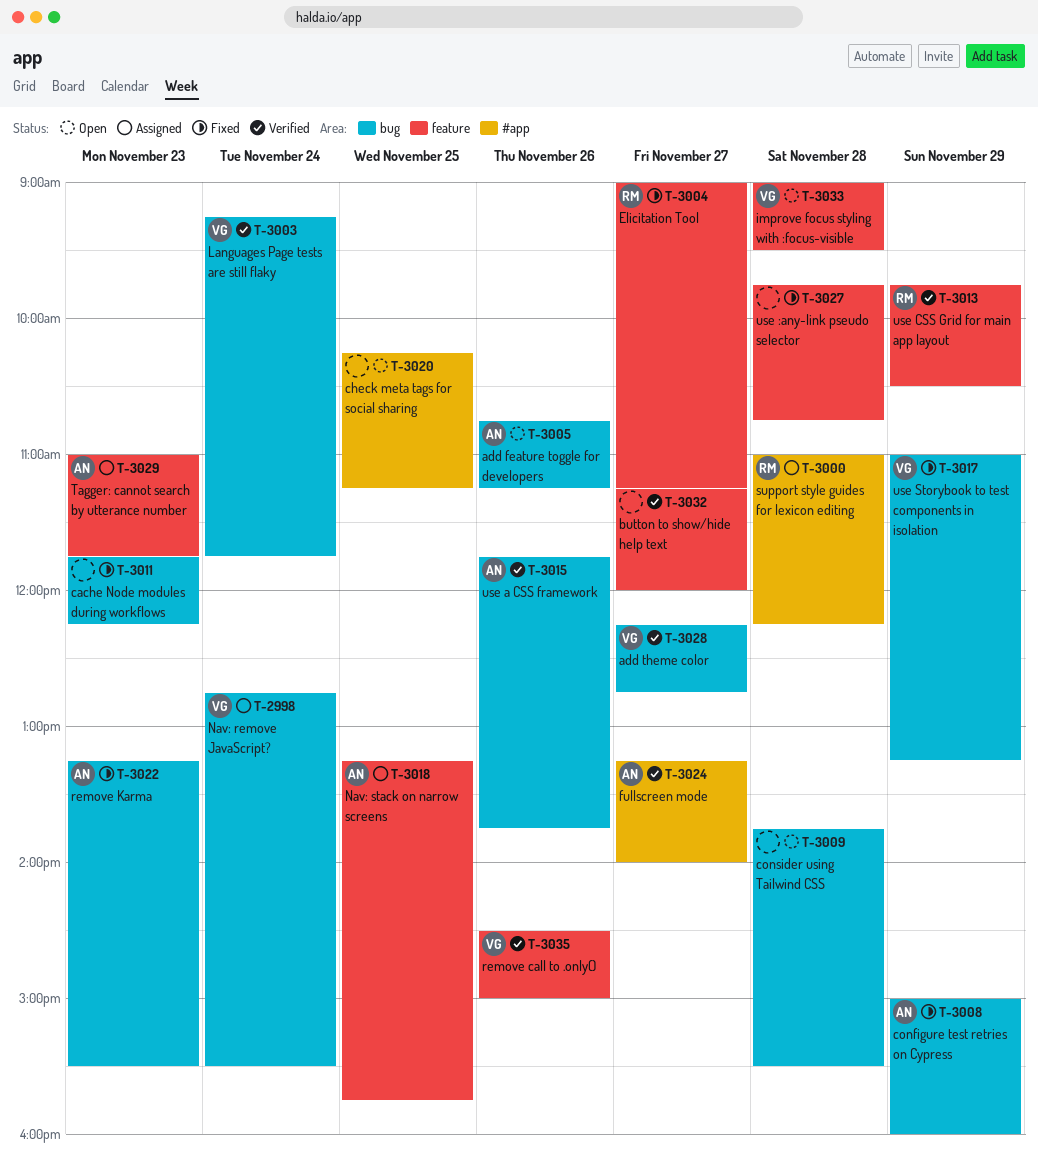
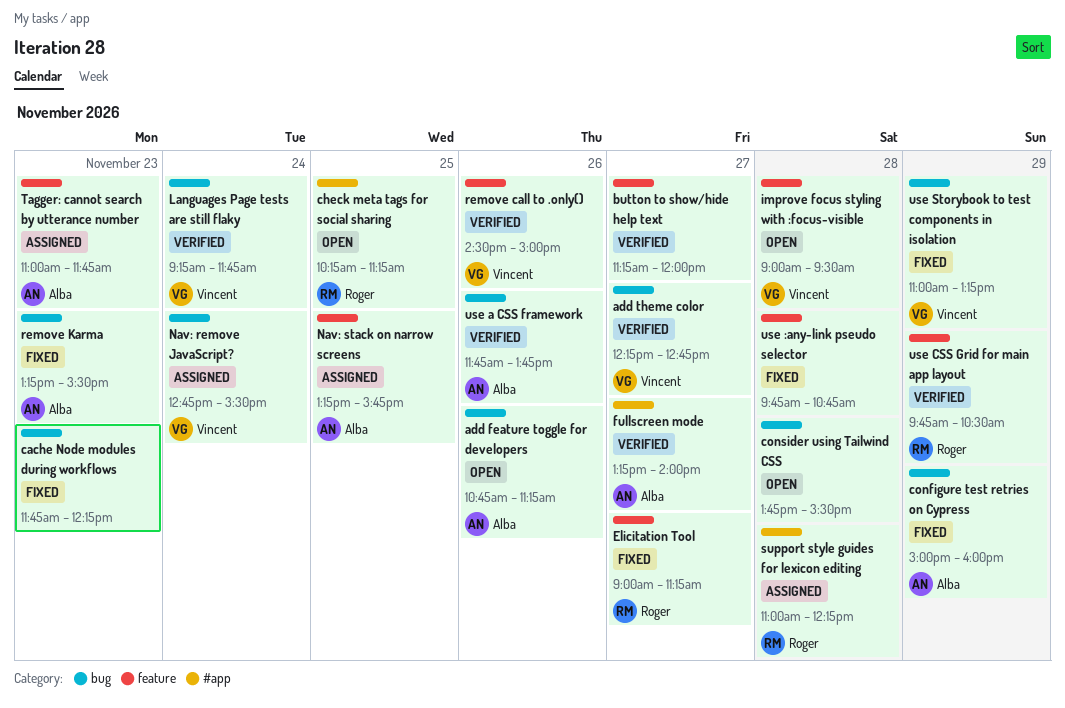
check meta tags for social sharing, owner: none -> Roger

